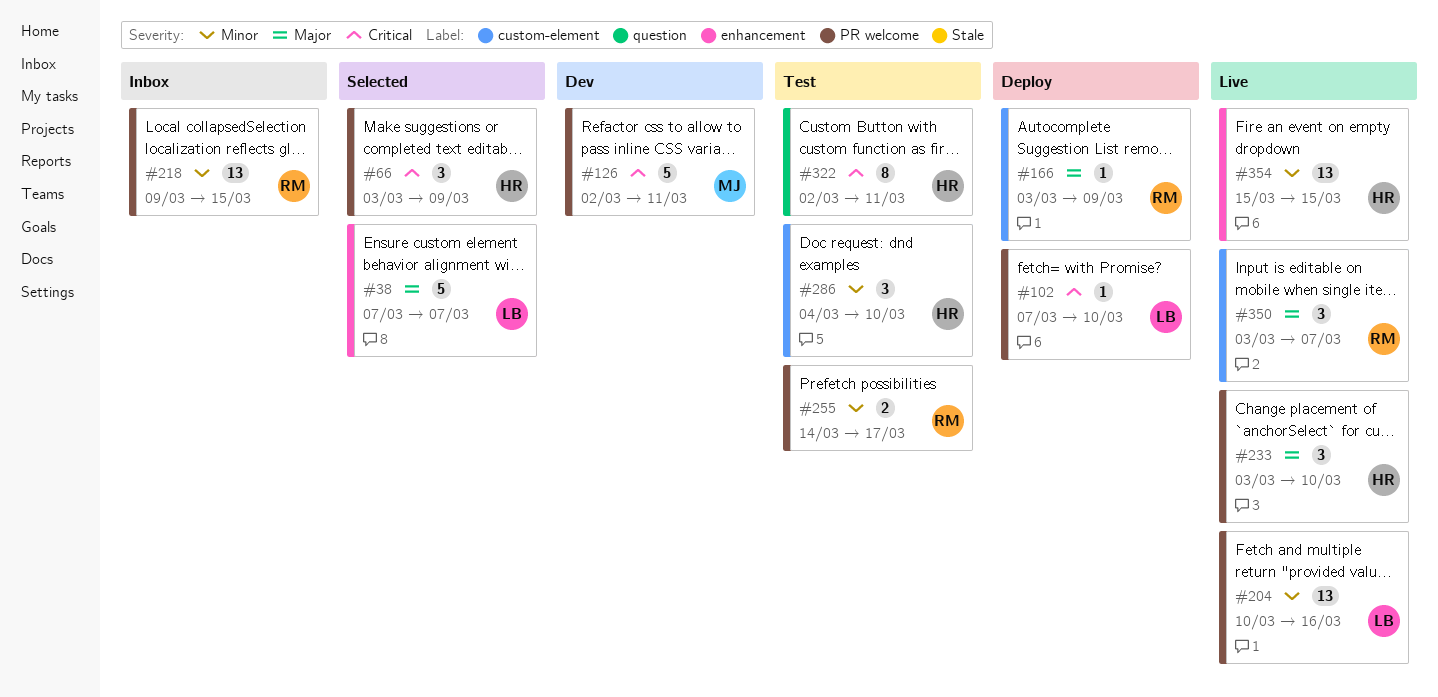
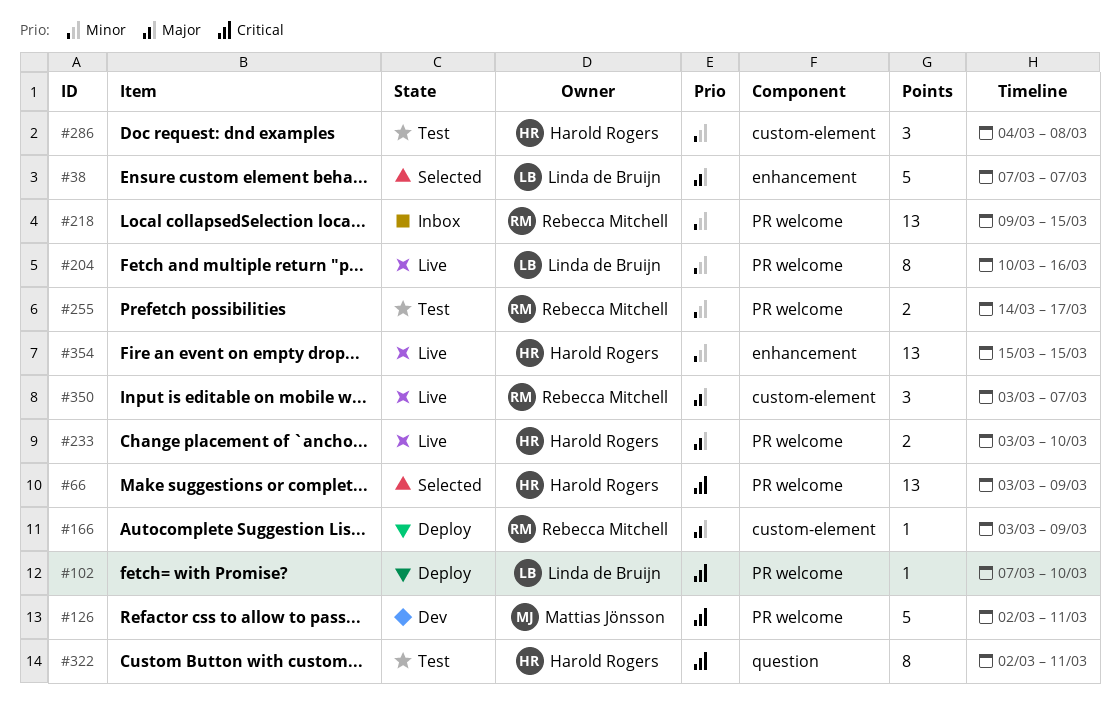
#66, estimate: 3 -> 13
#204, estimate: 13 -> 8
#233, estimate: 3 -> 2
#286, due: Mar 10 -> Mar 8

